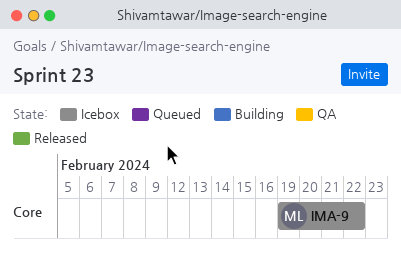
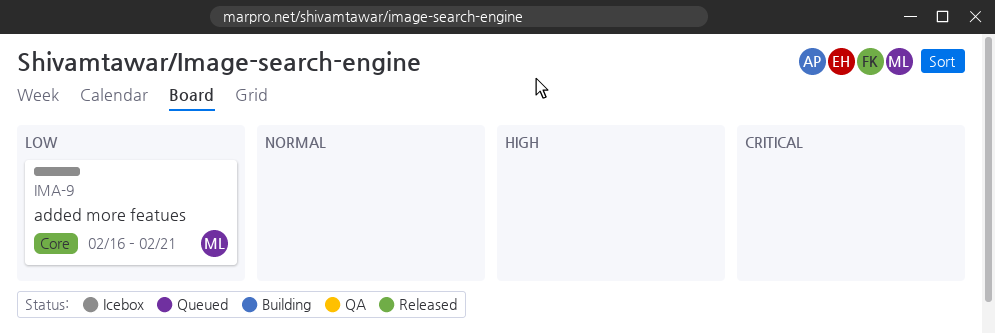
IMA-9, start: Feb 19 -> Feb 16
IMA-9, due: Feb 22 -> Feb 21

